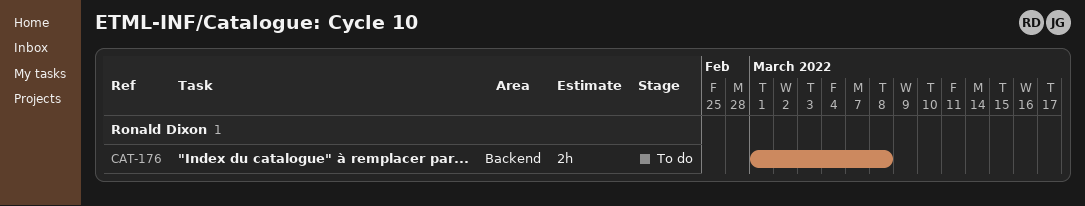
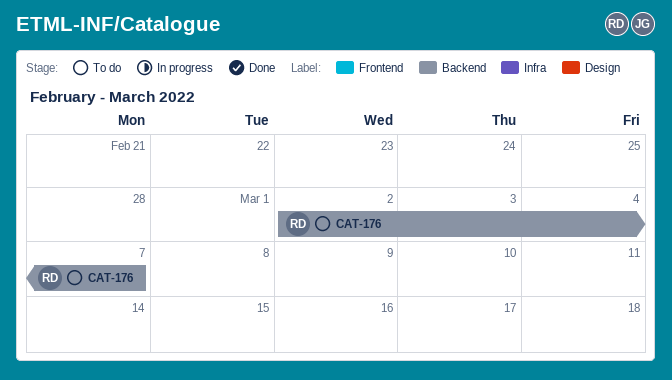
CAT-176, start: Mar 1 -> Mar 2
CAT-176, due: Mar 8 -> Mar 7

